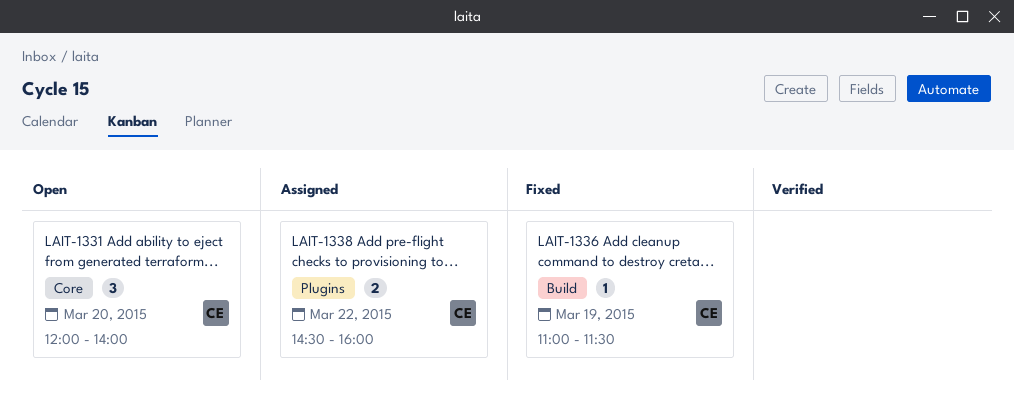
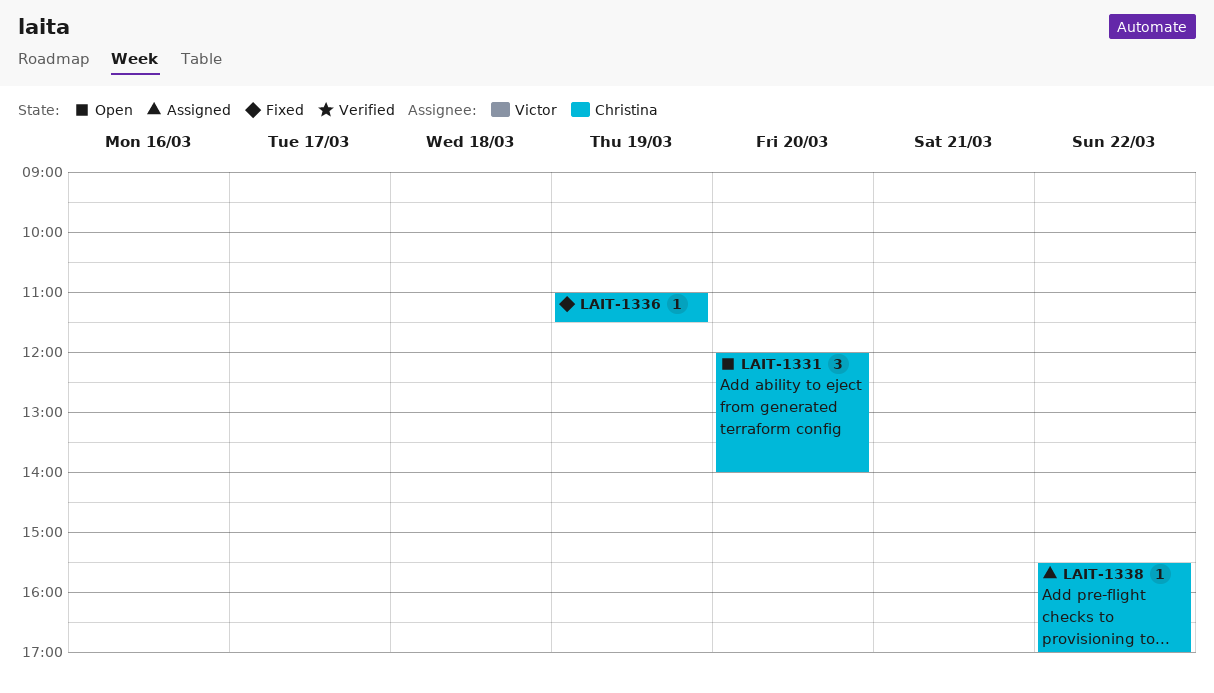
LAIT-1338, estimate: 2 -> 1
LAIT-1338, begins: 14:30 -> 15:30
LAIT-1338, ends: 16:00 -> 17:00

